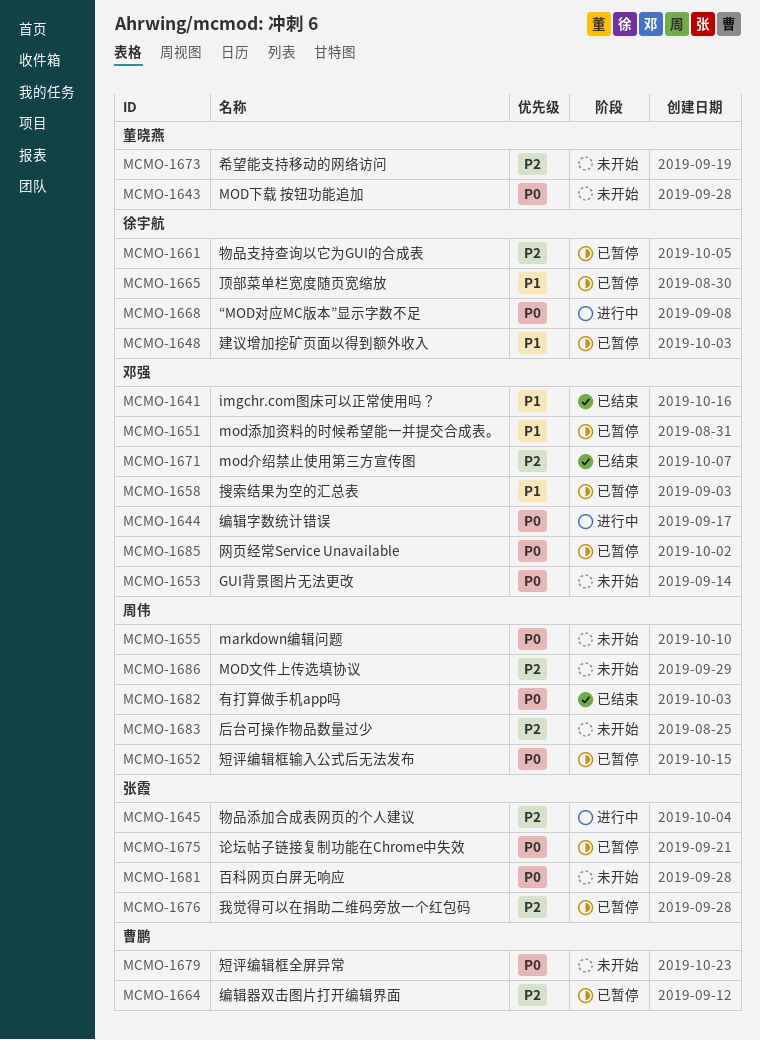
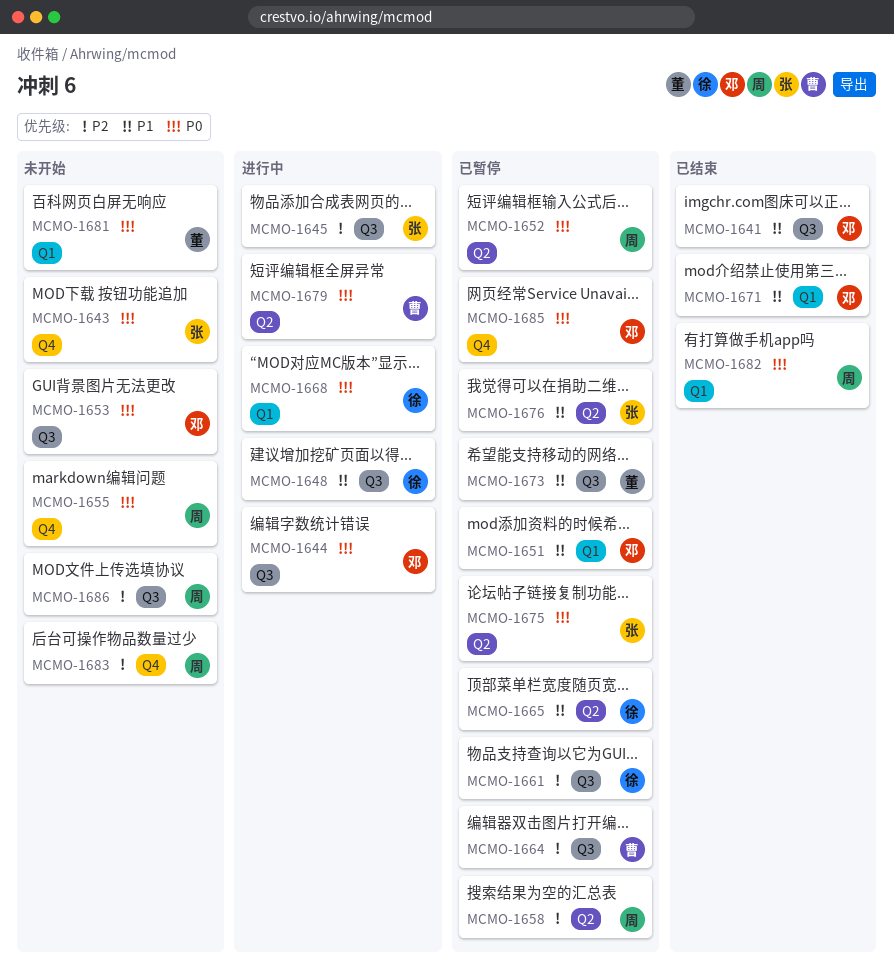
MCMO-1643, owner: 董晓燕 -> 张霞
MCMO-1648, status: 已暂停 -> 进行中
MCMO-1658, owner: 邓强 -> 周伟
MCMO-1658, priority: P1 -> P2
MCMO-1671, priority: P2 -> P1
MCMO-1673, status: 未开始 -> 已暂停
MCMO-1673, priority: P2 -> P1
MCMO-1676, priority: P2 -> P1
MCMO-1679, status: 未开始 -> 进行中
MCMO-1681, owner: 张霞 -> 董晓燕

